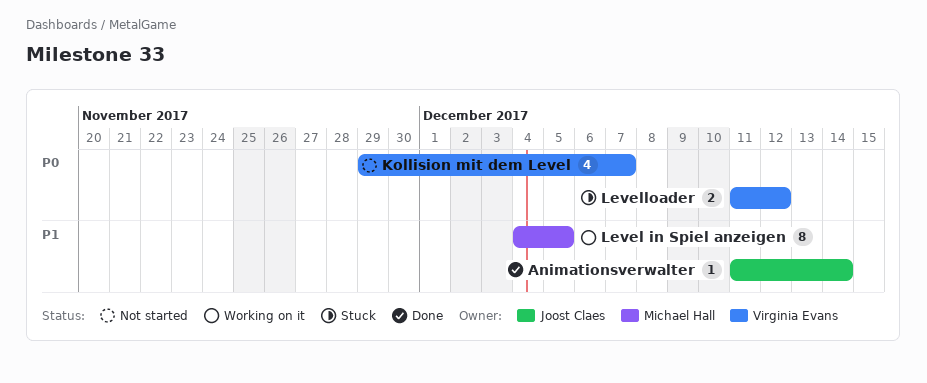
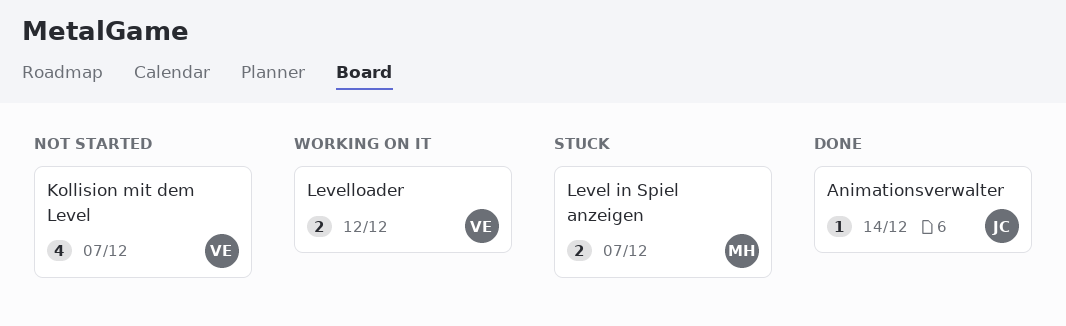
Level in Spiel anzeigen, status: Working on it -> Stuck
Level in Spiel anzeigen, estimate: 8 -> 2
Level in Spiel anzeigen, due: Dec 5 -> Dec 7
Levelloader, status: Stuck -> Working on it

